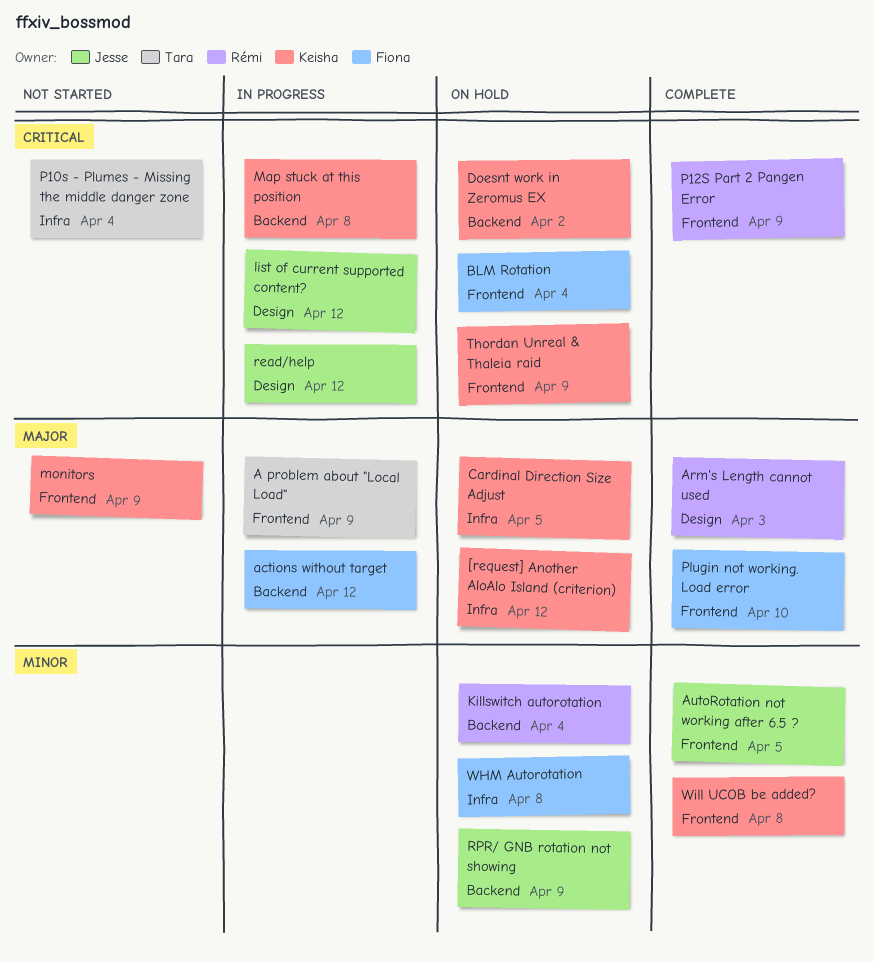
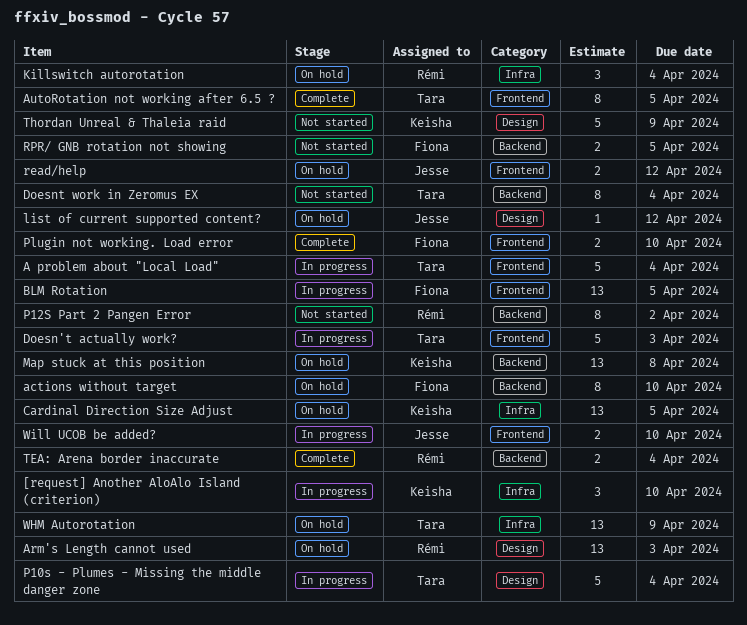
[request] Another AloAlo Island (criterion), status: On hold -> In progress
[request] Another AloAlo Island (criterion), due: Apr 12 -> Apr 10
A problem about "Local Load", due: Apr 9 -> Apr 4
actions without target, status: In progress -> On hold
actions without target, due: Apr 12 -> Apr 10
Arm's Length cannot used, status: Complete -> On hold
AutoRotation not working after 6.5 ?, owner: Jesse -> Tara
BLM Rotation, status: On hold -> In progress
BLM Rotation, due: Apr 4 -> Apr 5
Doesn't actually work?: none -> present
Doesnt work in Zeromus EX, status: On hold -> Not started
Doesnt work in Zeromus EX, owner: Keisha -> Tara
Doesnt work in Zeromus EX, due: Apr 2 -> Apr 4
Killswitch autorotation, label: Backend -> Infra
list of current supported content?, status: In progress -> On hold
Map stuck at this position, status: In progress -> On hold
monitors: present -> none
P10s - Plumes - Missing the middle danger zone, status: Not started -> In progress
P10s - Plumes - Missing the middle danger zone, label: Infra -> Design
P12S Part 2 Pangen Error, status: Complete -> Not started
P12S Part 2 Pangen Error, label: Frontend -> Backend
P12S Part 2 Pangen Error, due: Apr 9 -> Apr 2
read/help, status: In progress -> On hold
read/help, label: Design -> Frontend
RPR/ GNB rotation not showing, status: On hold -> Not started
RPR/ GNB rotation not showing, owner: Jesse -> Fiona
RPR/ GNB rotation not showing, due: Apr 9 -> Apr 5
TEA: Arena border inaccurate: none -> present
Thordan Unreal & Thaleia raid, status: On hold -> Not started
Thordan Unreal & Thaleia raid, label: Frontend -> Design
WHM Autorotation, owner: Fiona -> Tara
WHM Autorotation, due: Apr 8 -> Apr 9
Will UCOB be added?, status: Complete -> In progress
Will UCOB be added?, owner: Keisha -> Jesse
Will UCOB be added?, due: Apr 8 -> Apr 10

